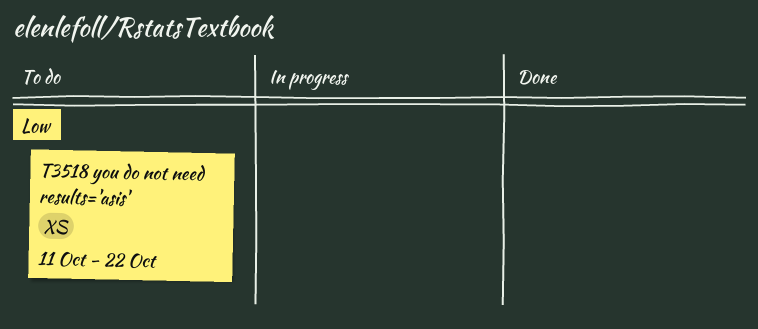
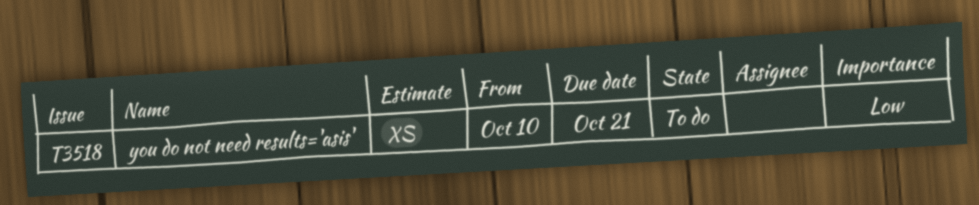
T3518, start: Oct 11 -> Oct 10
T3518, due: Oct 22 -> Oct 21

